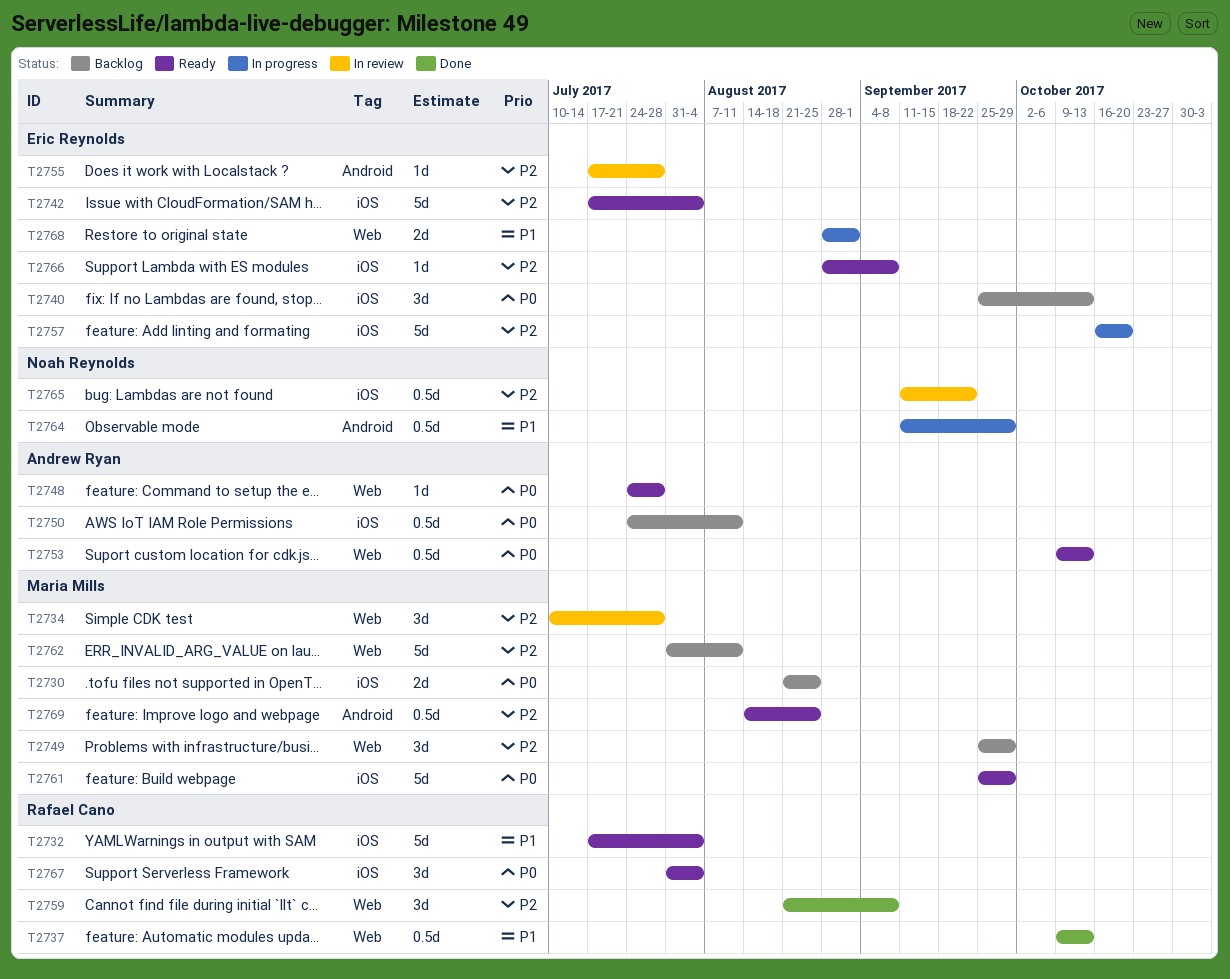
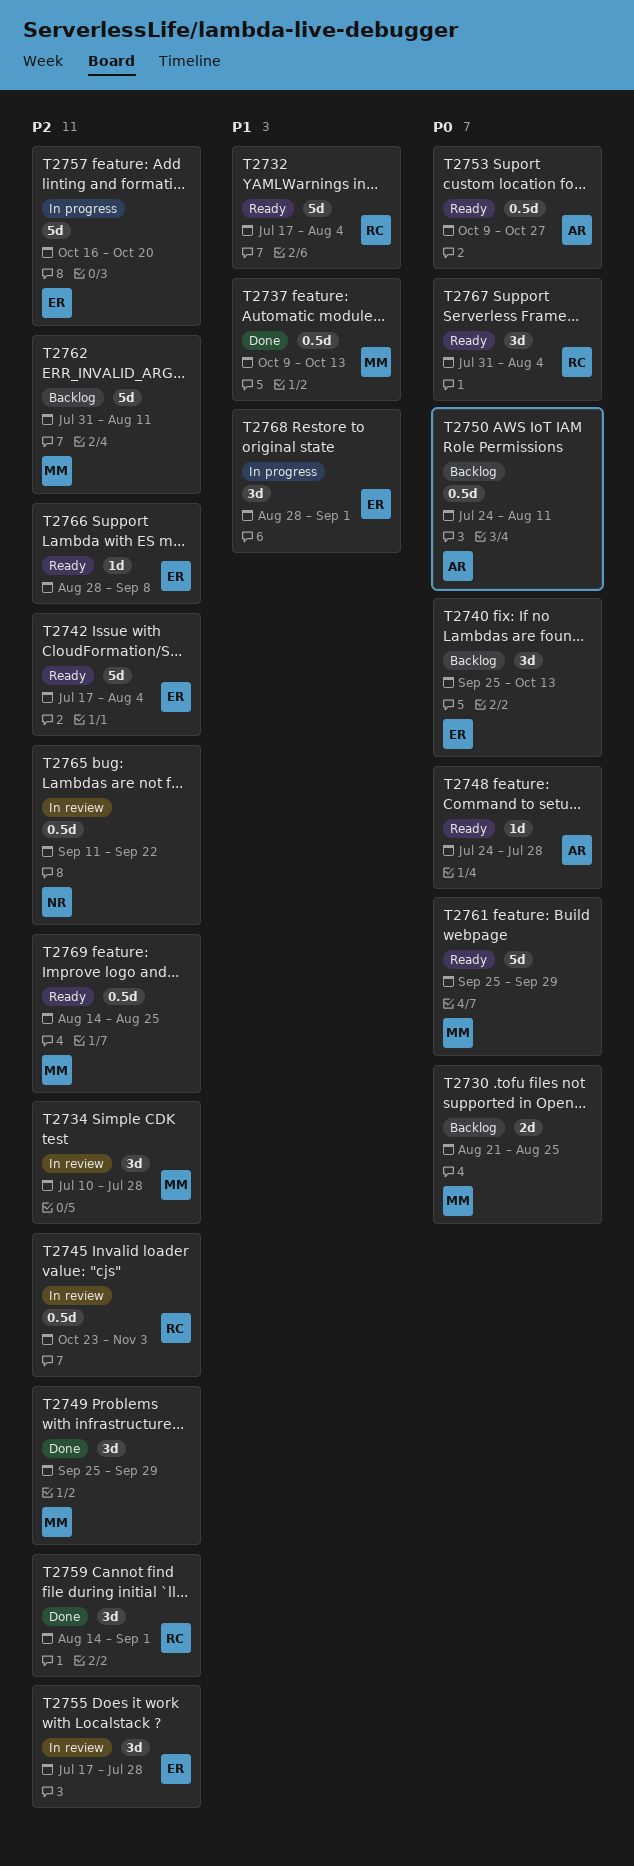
T2737, owner: Rafael Cano -> Maria Mills
T2745: none -> present
T2749, status: Backlog -> Done
T2753, due: Oct 13 -> Oct 27
T2755, estimate: 1d -> 3d
T2759, start: Aug 21 -> Aug 14
T2759, due: Sep 8 -> Sep 1
T2764: present -> none
T2768, estimate: 2d -> 3d

